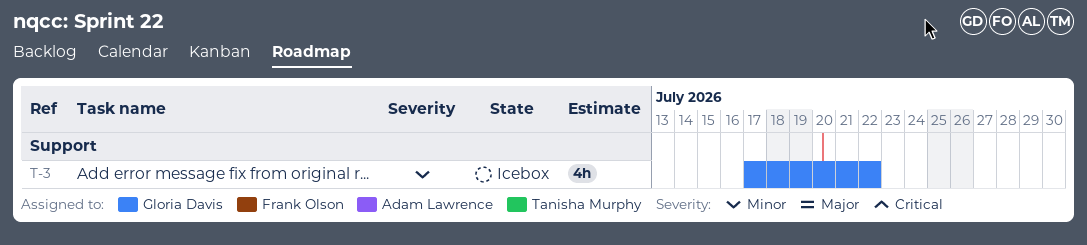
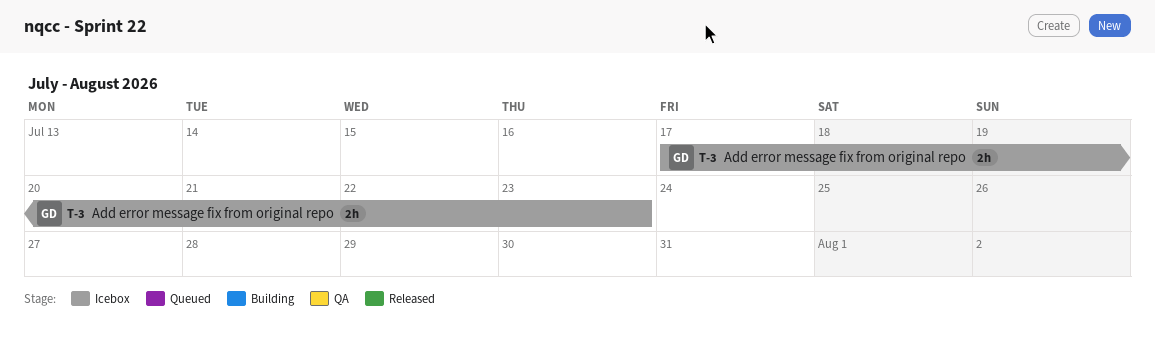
T-3, estimate: 4h -> 2h
T-3, due: Jul 22 -> Jul 23

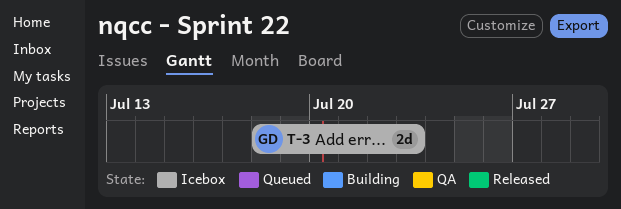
T-3, estimate: 2h -> 2d
T-3, start: Jul 17 -> Jul 18

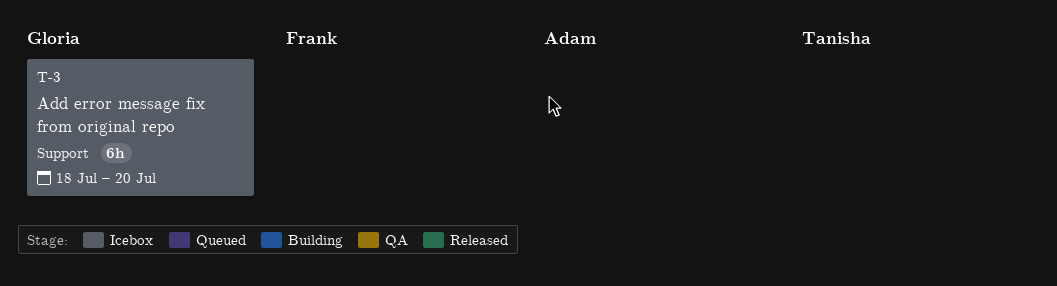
T-3, estimate: 2d -> 6h
T-3, due: Jul 23 -> Jul 20

